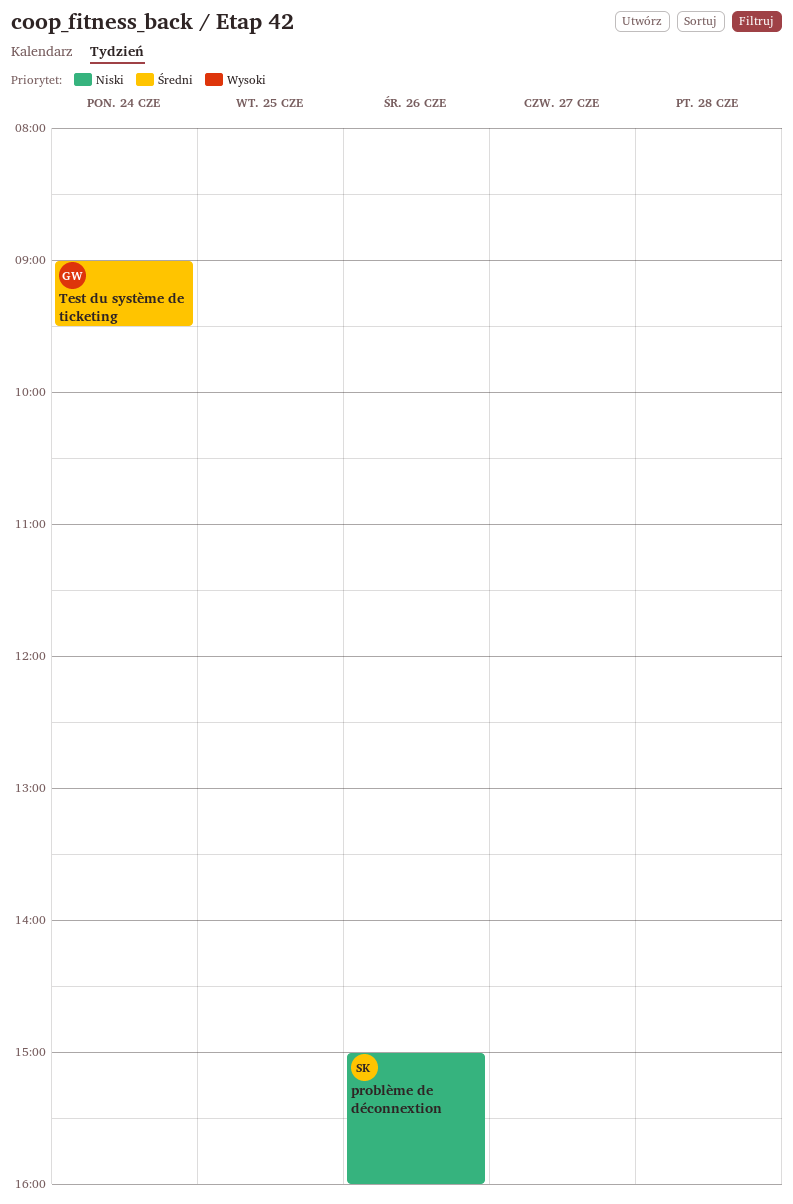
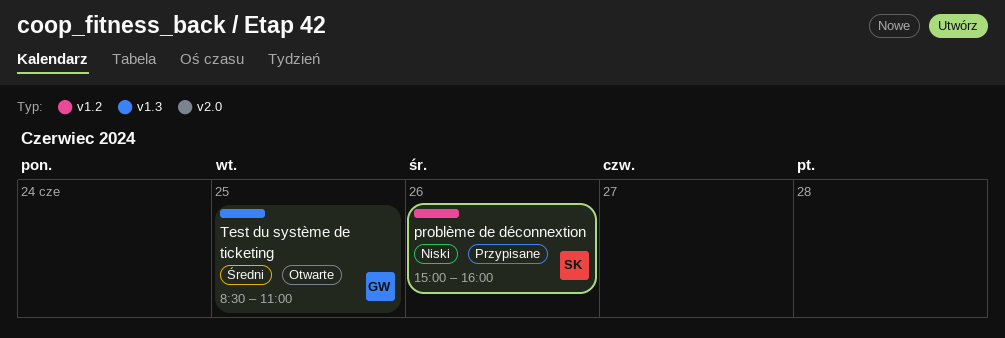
Test du système de ticketing, day: Jun 24 -> Jun 25
Test du système de ticketing, begins: 09:00 -> 08:30
Test du système de ticketing, ends: 09:30 -> 11:00

